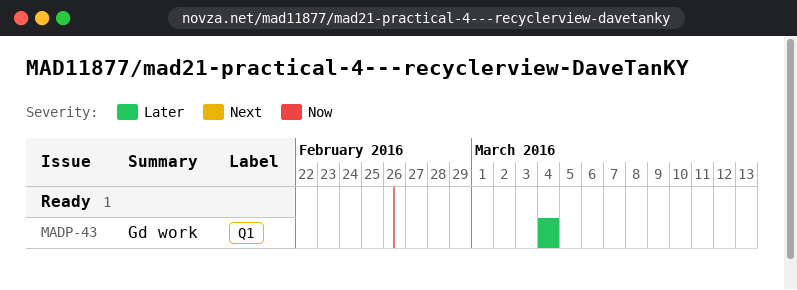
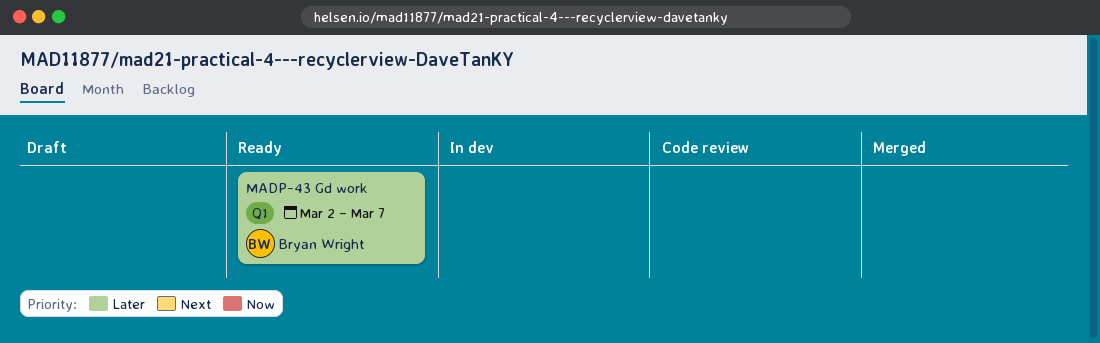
MADP-43, start: Mar 4 -> Mar 2
MADP-43, due: Mar 4 -> Mar 7

